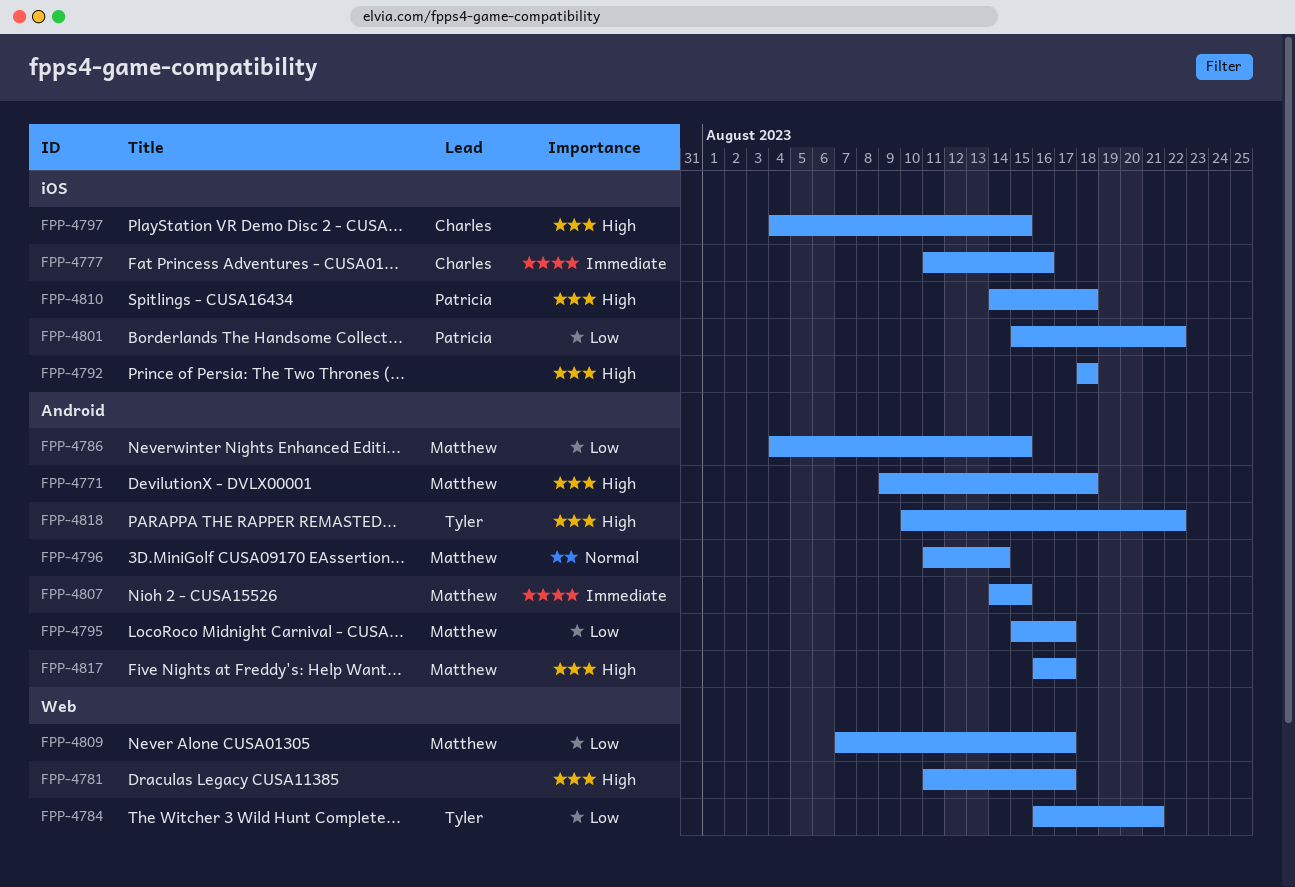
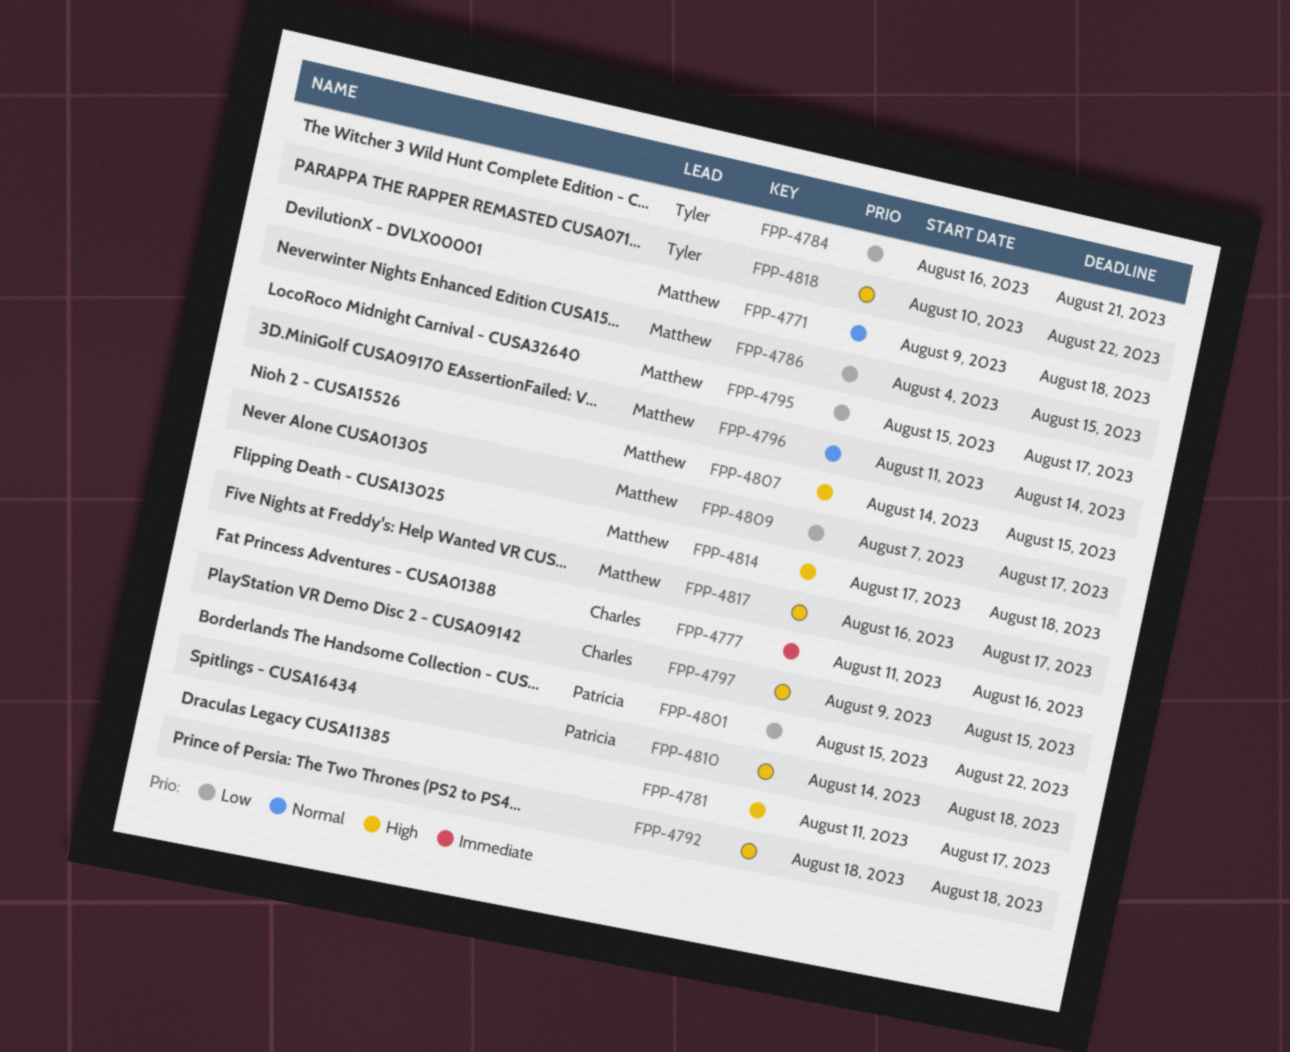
FPP-4771, priority: High -> Normal
FPP-4797, start: Aug 4 -> Aug 9
FPP-4807, priority: Immediate -> High
FPP-4814: none -> present

